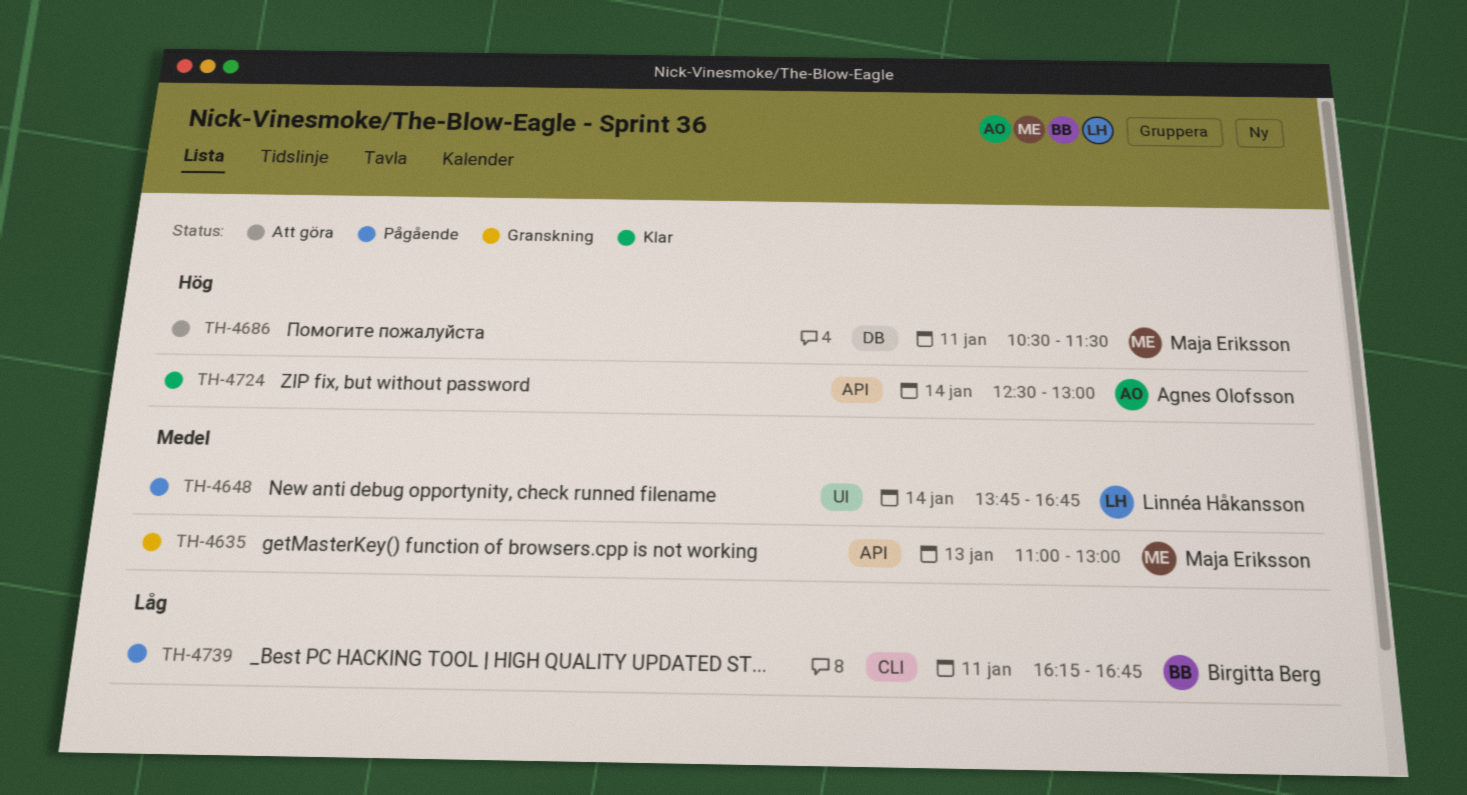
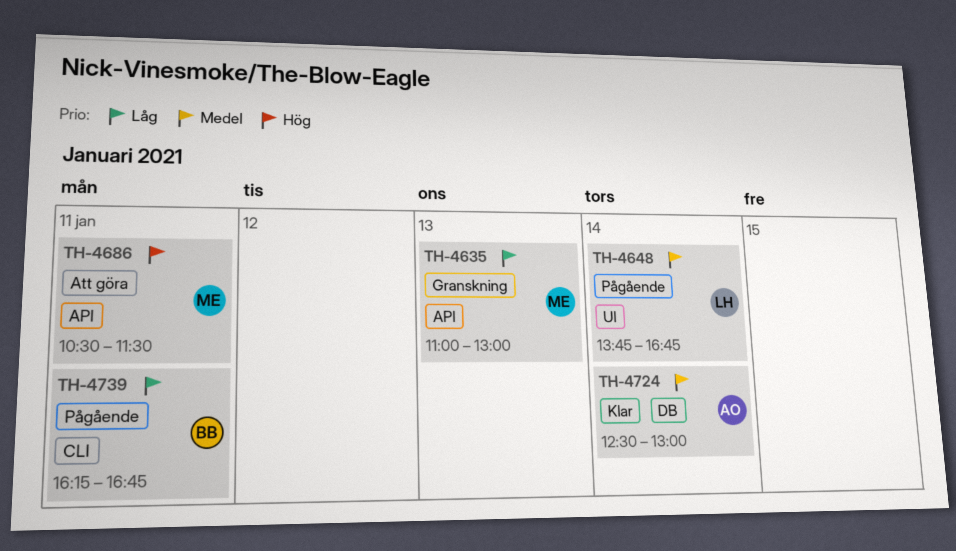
TH-4635, priority: Medel -> Låg
TH-4686, label: DB -> API
TH-4724, priority: Hög -> Medel
TH-4724, label: API -> DB

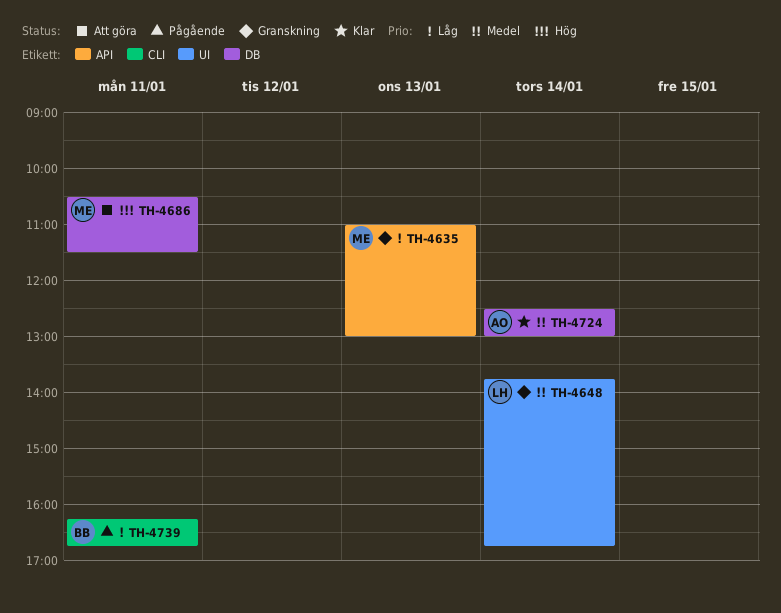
TH-4648, status: Pågående -> Granskning
TH-4686, label: API -> DB

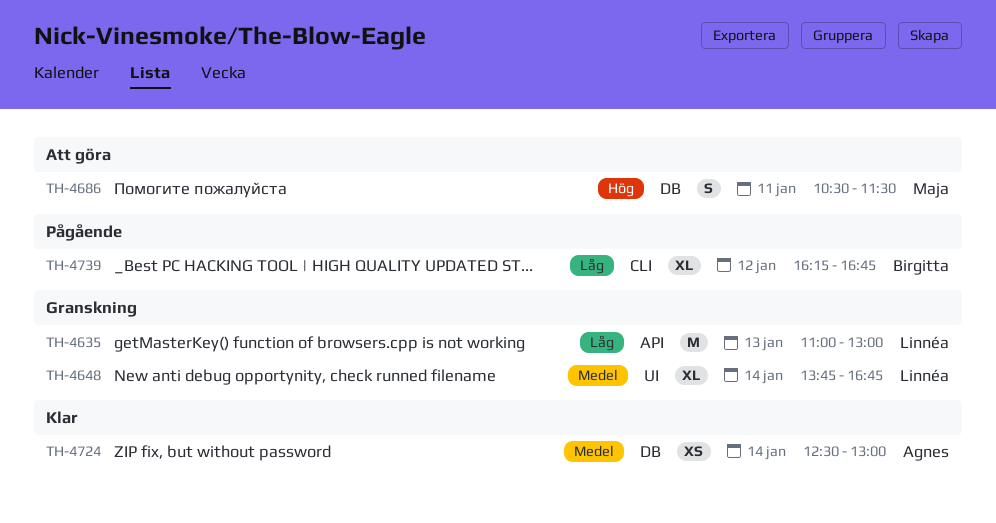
TH-4635, owner: Maja -> Linnéa
TH-4739, day: Jan 11 -> Jan 12

